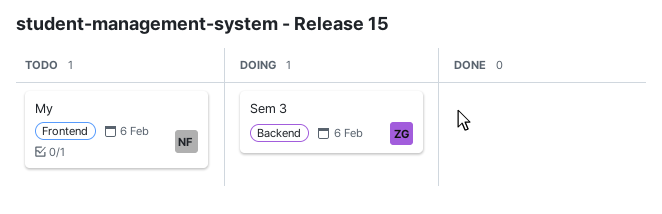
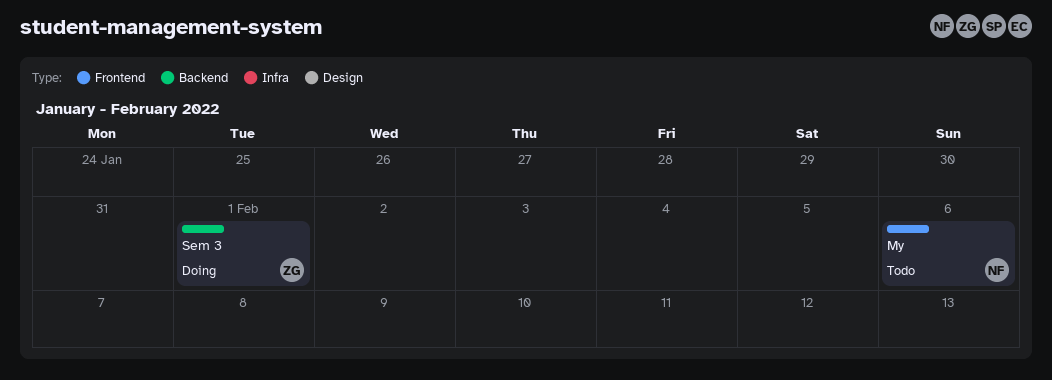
Sem 3, due: Feb 6 -> Feb 1

